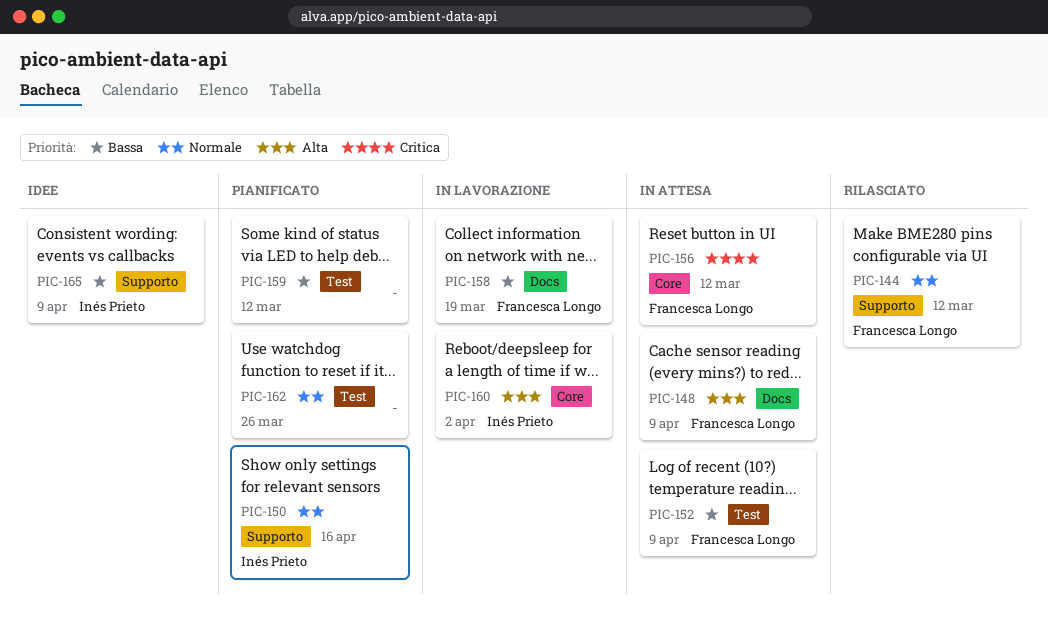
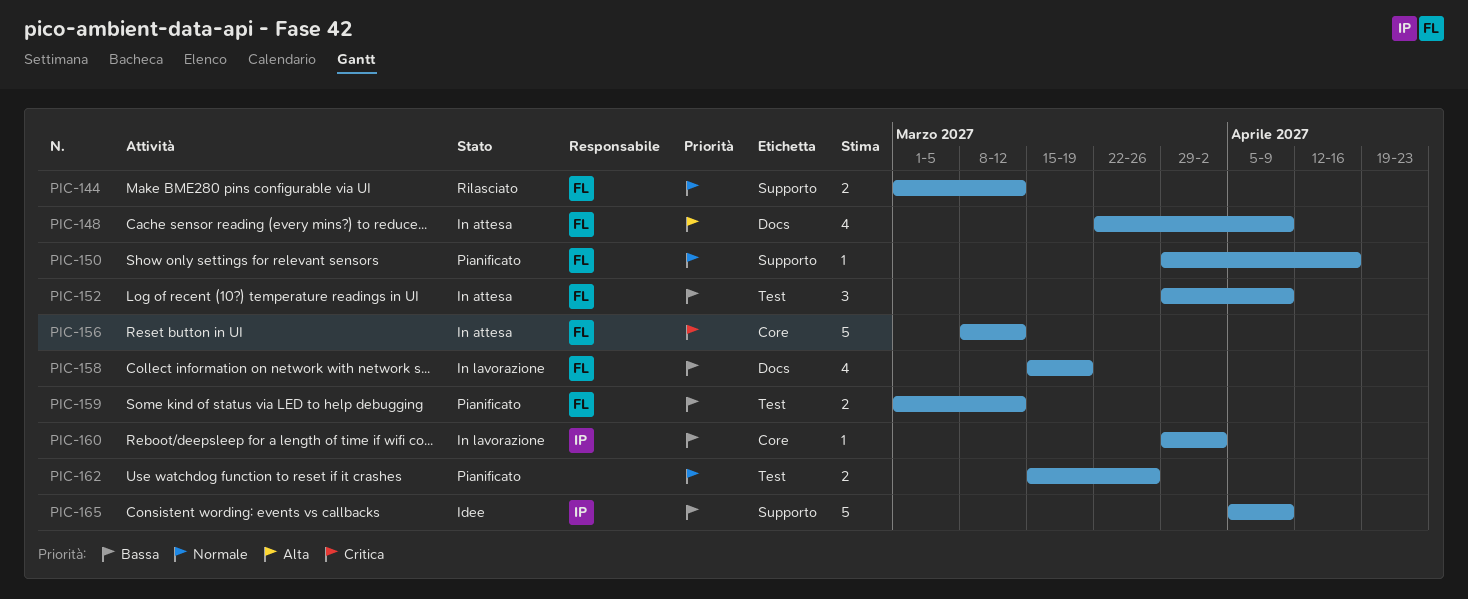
PIC-150, owner: Inés Prieto -> Francesca Longo
PIC-159, owner: none -> Francesca Longo
PIC-160, priority: Alta -> Bassa

